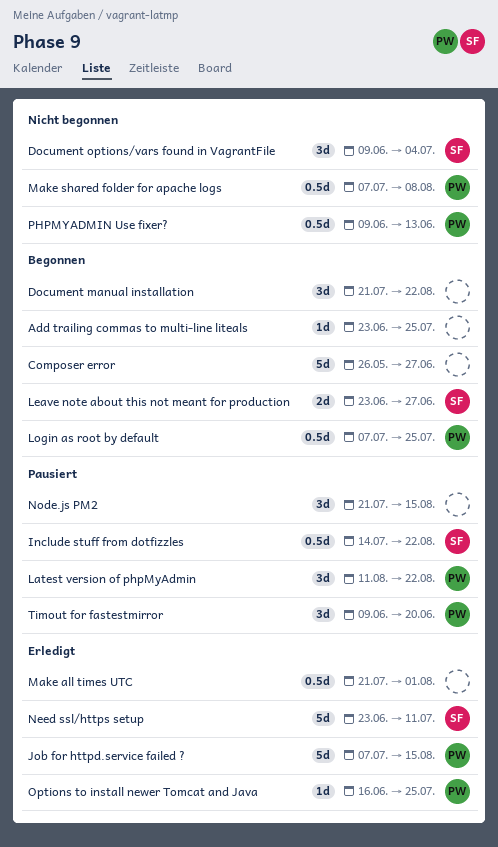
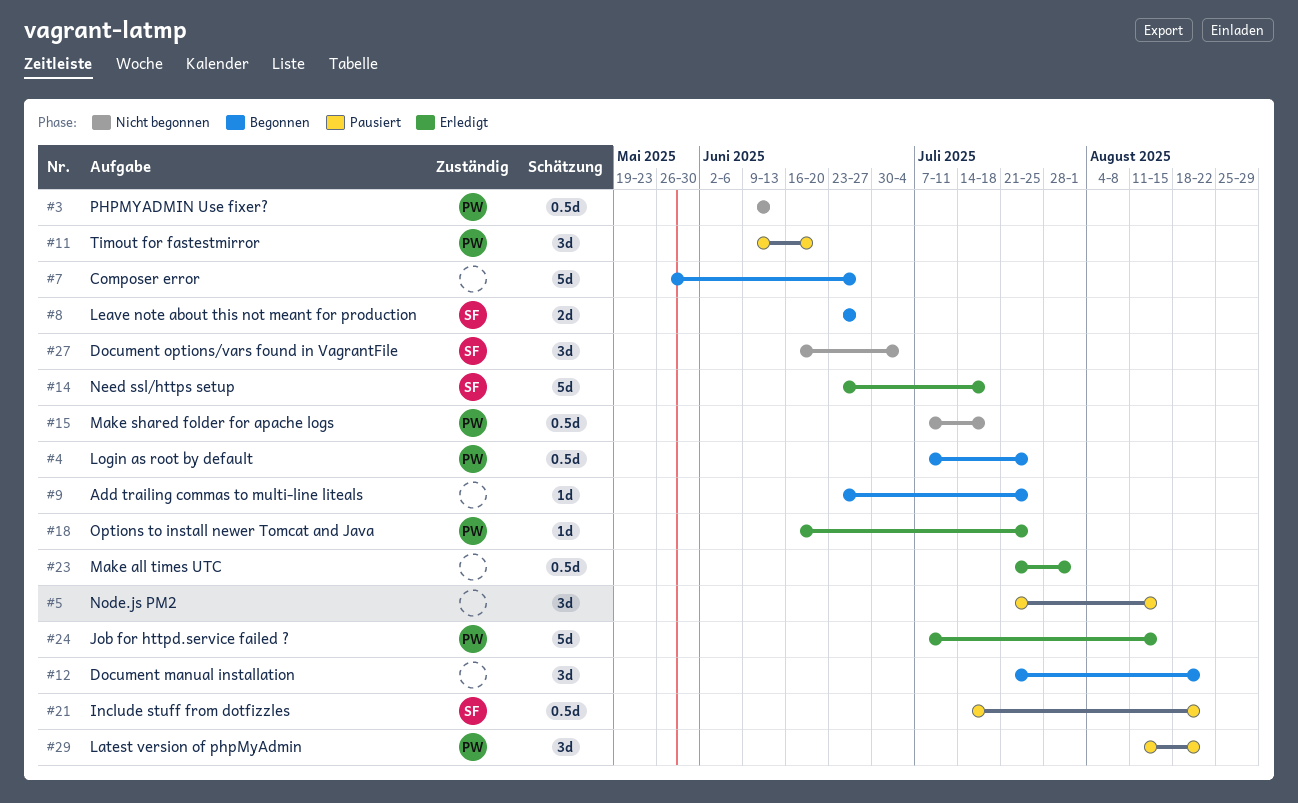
Document options/vars found in VagrantFile, start: Jun 9 -> Jun 16
Make shared folder for apache logs, due: Aug 8 -> Jul 18
Need ssl/https setup, due: Jul 11 -> Jul 18

